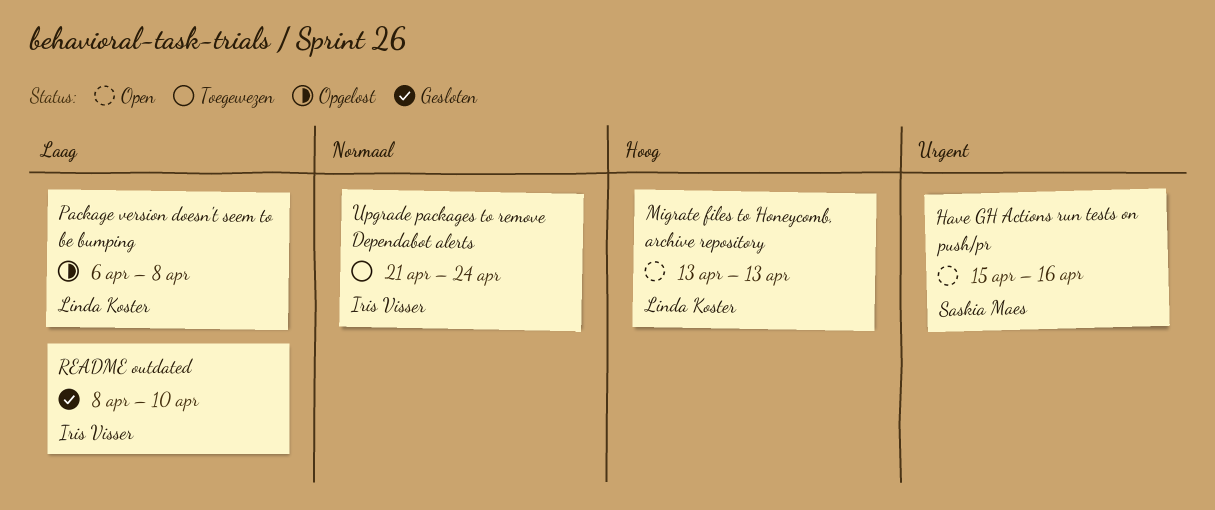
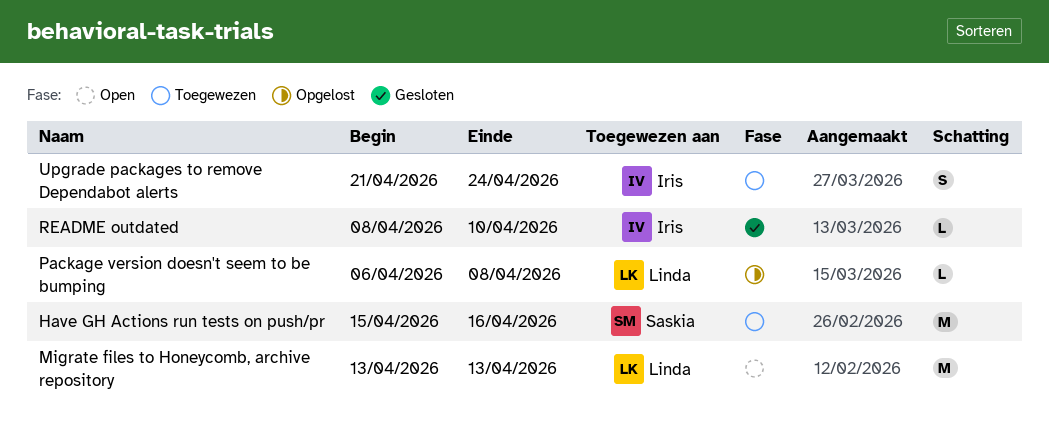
Have GH Actions run tests on push/pr, status: Open -> Toegewezen

